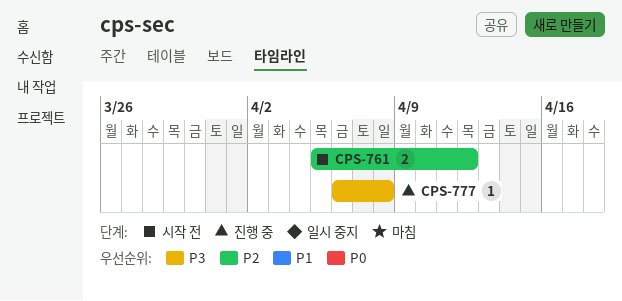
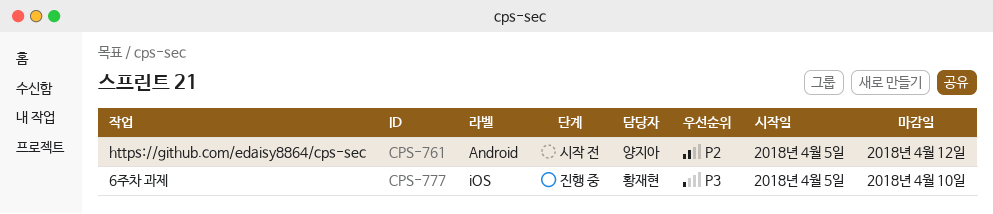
CPS-777, start: Apr 6 -> Apr 5
CPS-777, due: Apr 8 -> Apr 10

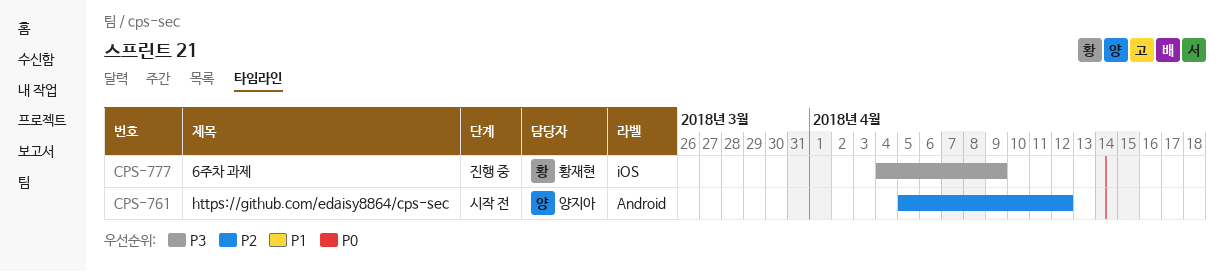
CPS-777, start: Apr 5 -> Apr 4
CPS-777, due: Apr 10 -> Apr 9

